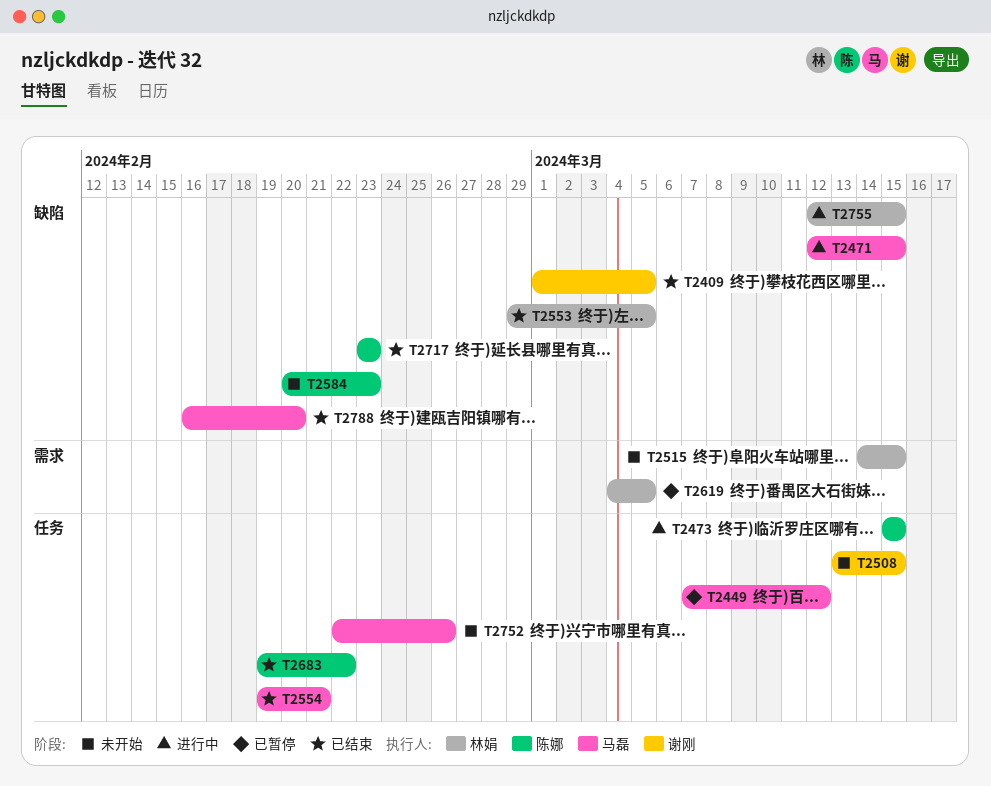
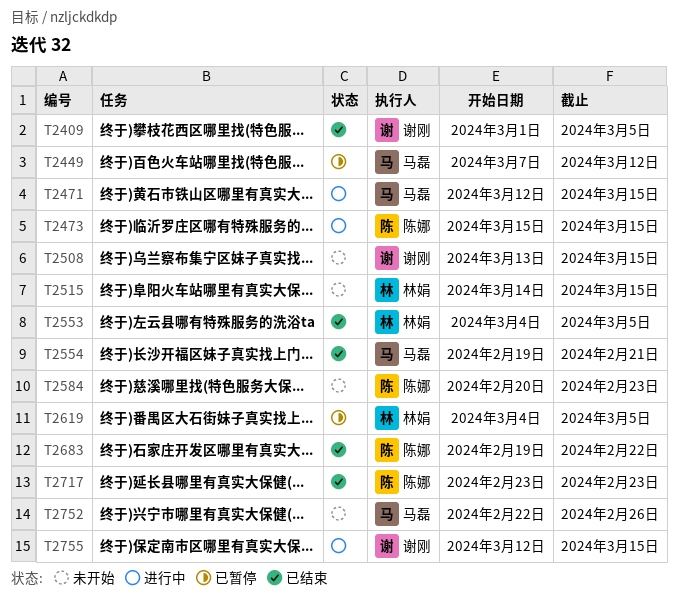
T2553, start: Feb 29 -> Mar 4
T2755, owner: 林娟 -> 谢刚
T2788: present -> none

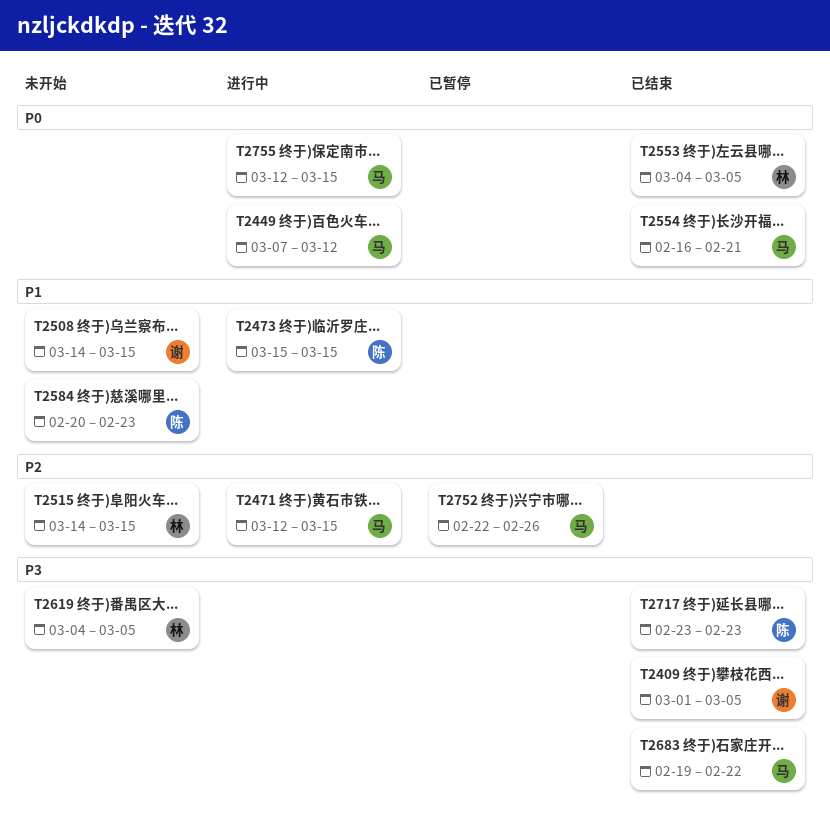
T2449, status: 已暂停 -> 进行中
T2508, start: Mar 13 -> Mar 14
T2554, start: Feb 19 -> Feb 16
T2619, status: 已暂停 -> 未开始
T2683, owner: 陈娜 -> 马磊
T2752, status: 未开始 -> 已暂停
T2755, owner: 谢刚 -> 马磊

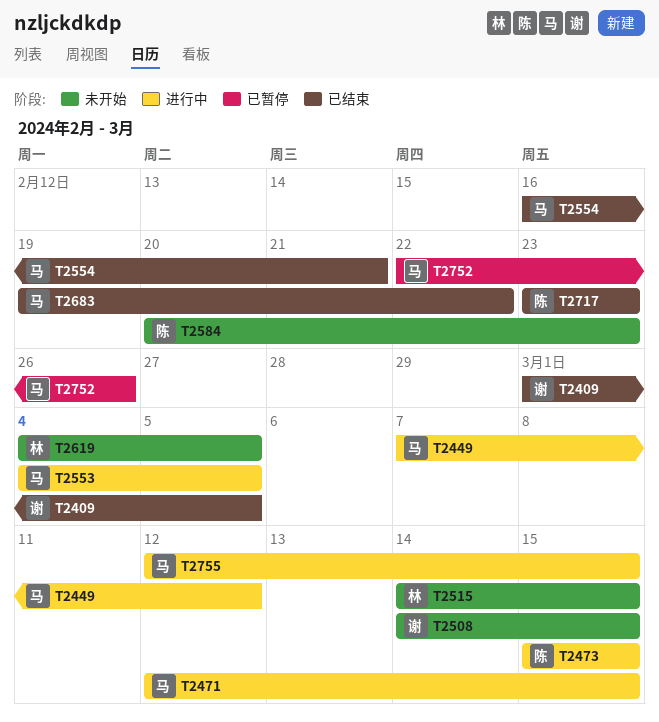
T2553, status: 已结束 -> 进行中
T2553, owner: 林 -> 马

